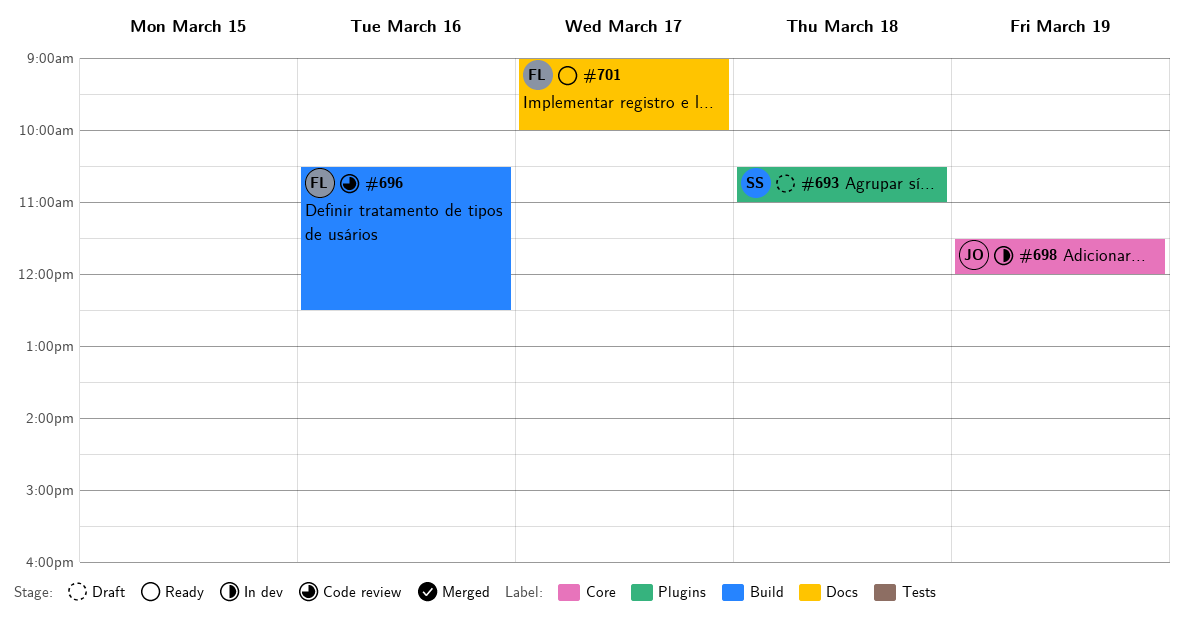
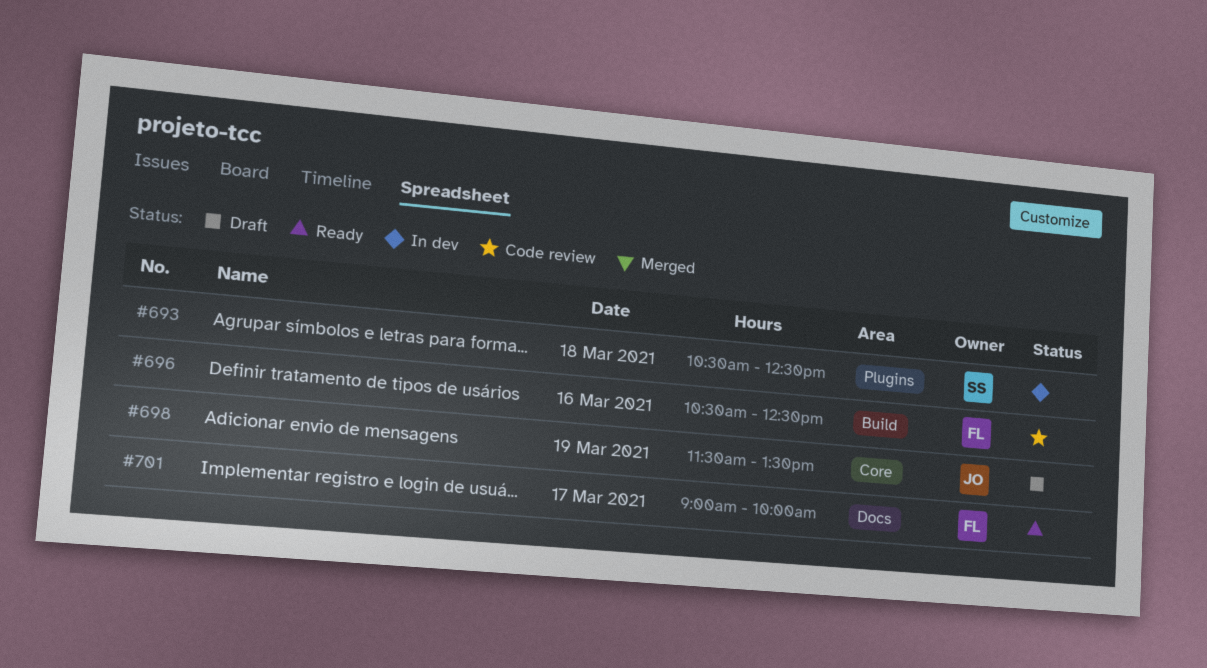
#693, status: Draft -> In dev
#693, ends: 11:00 -> 12:30
#698, status: In dev -> Draft
#698, ends: 12:00 -> 13:30

